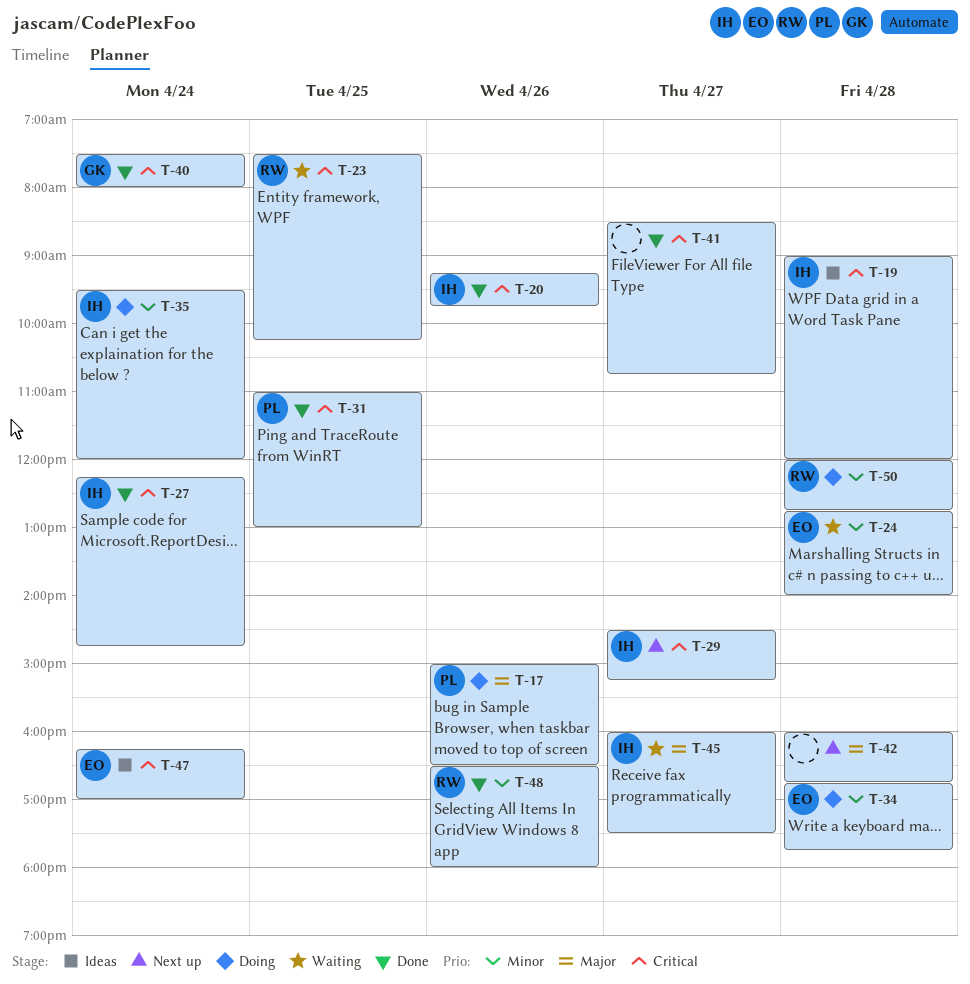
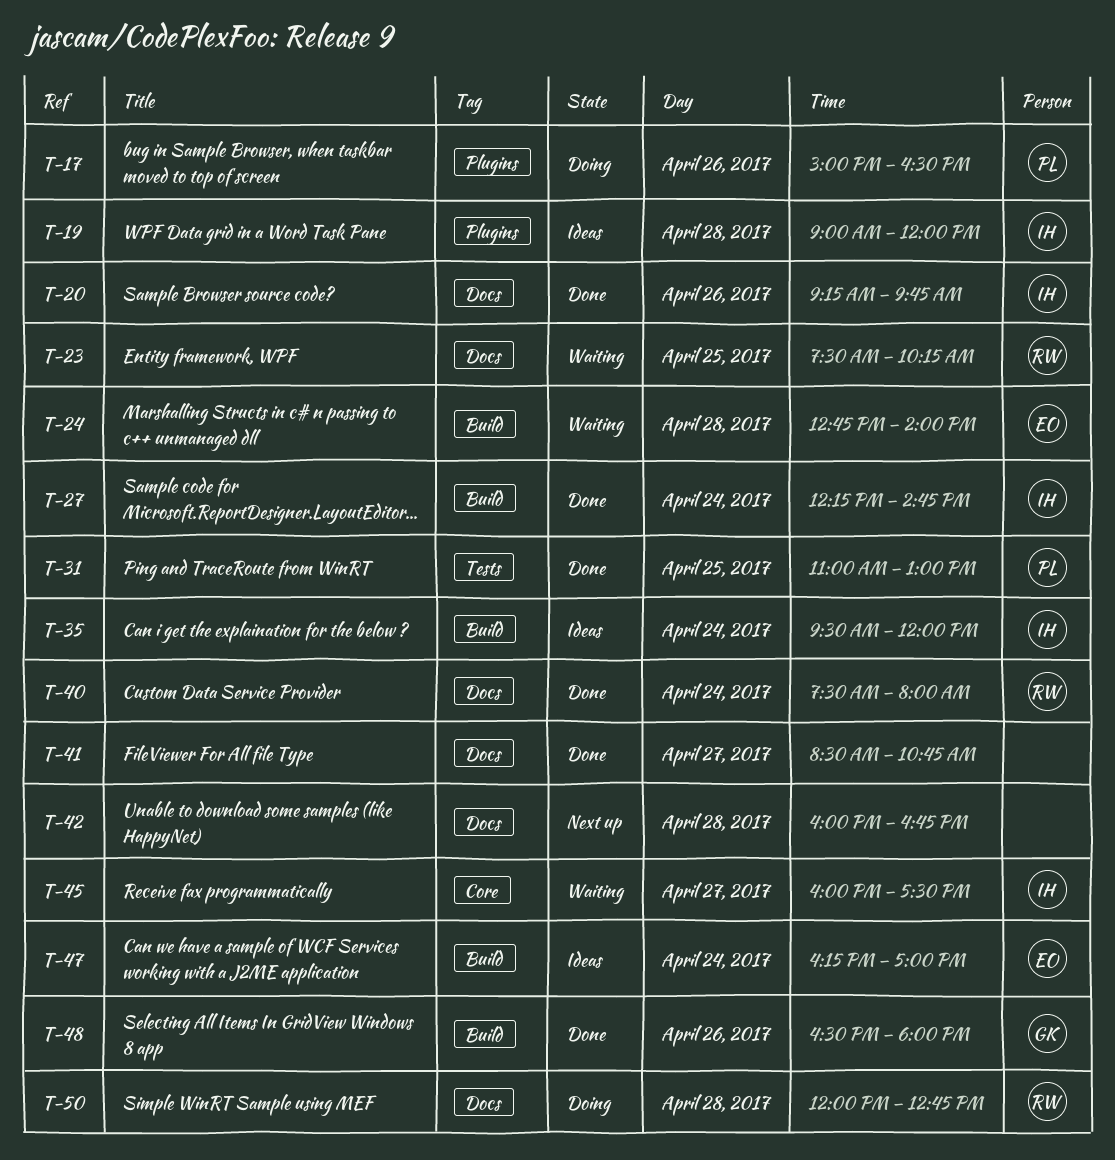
T-29: present -> none
T-34: present -> none
T-35, status: Doing -> Ideas
T-40, owner: GK -> RW
T-48, owner: RW -> GK

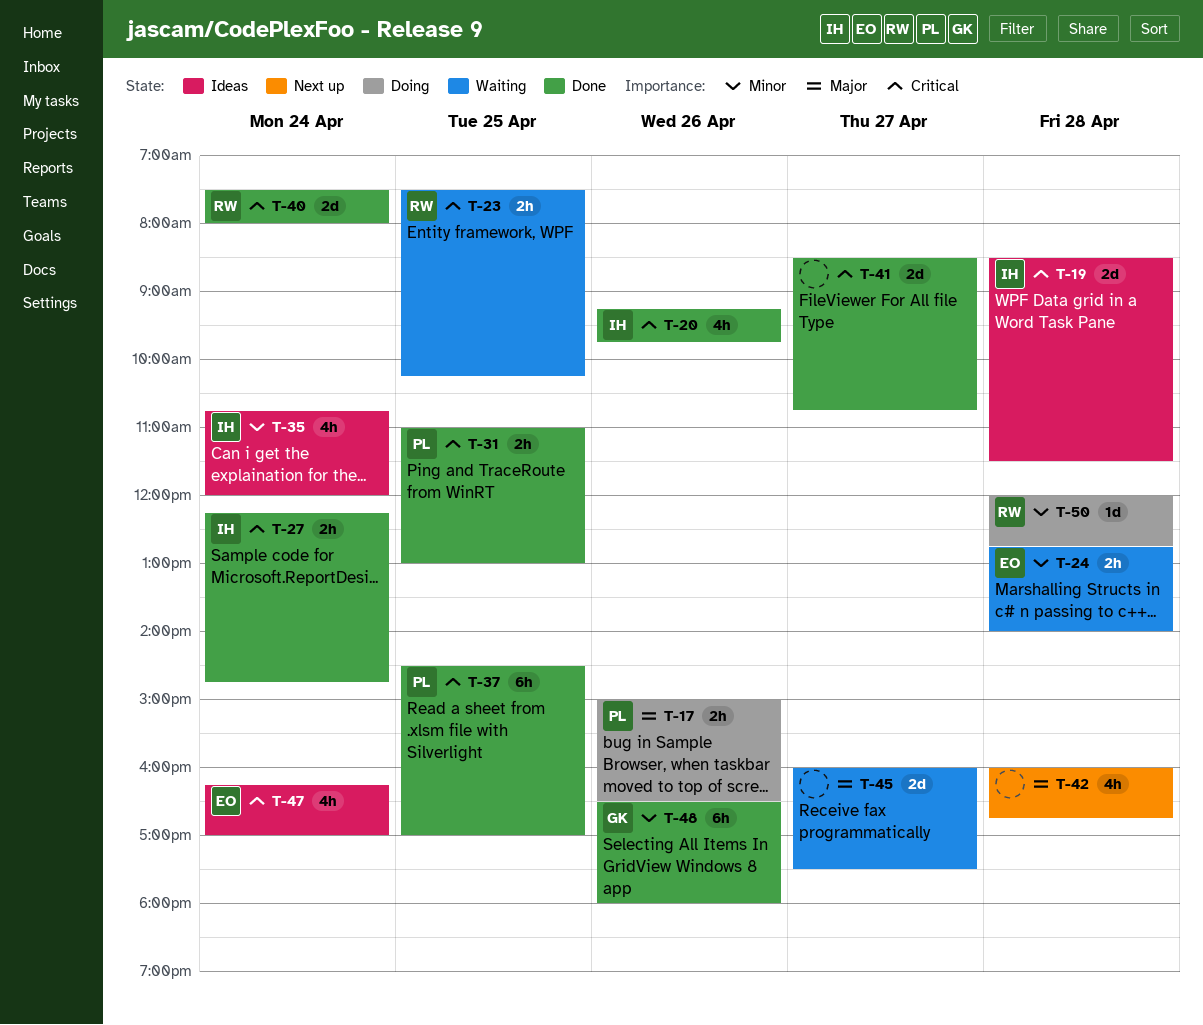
T-19, begins: 09:00 -> 08:30
T-19, ends: 12:00 -> 11:30
T-35, begins: 09:30 -> 10:45
T-37: none -> present
T-45, owner: IH -> none

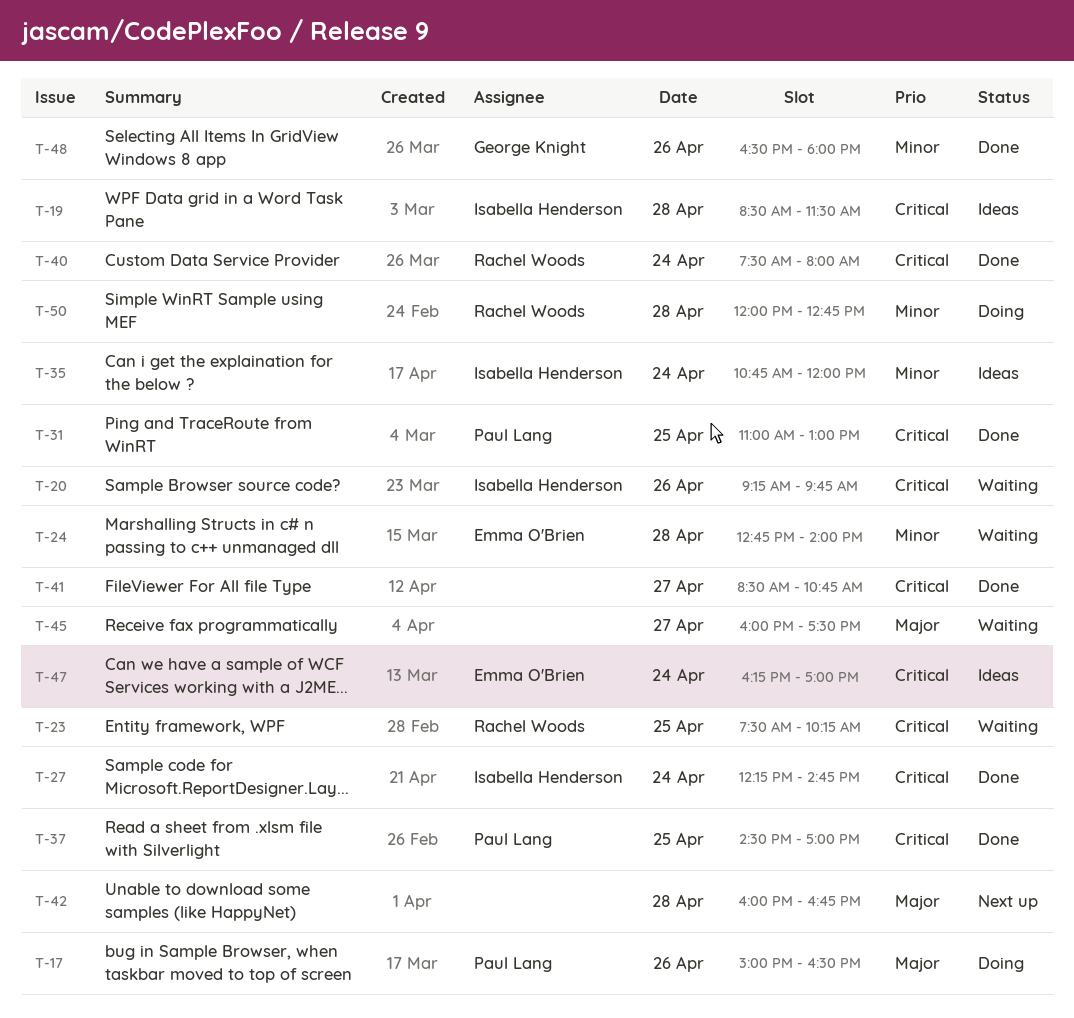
T-20, status: Done -> Waiting

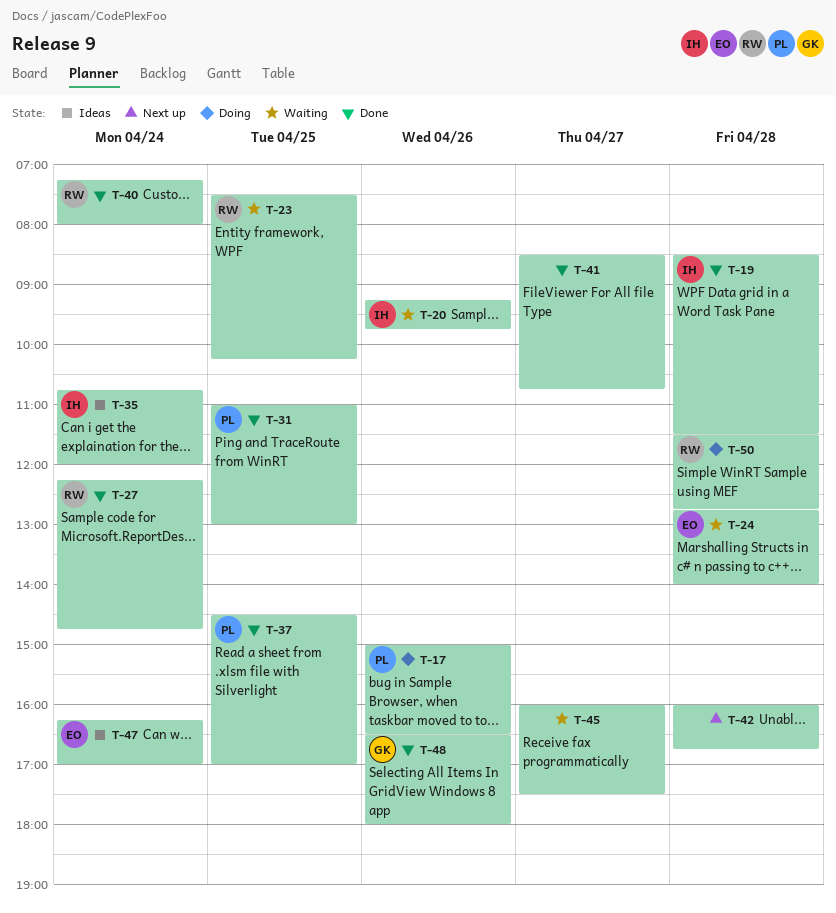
T-19, status: Ideas -> Done
T-27, owner: Isabella Henderson -> Rachel Woods
T-40, begins: 07:30 -> 07:15
T-50, begins: 12:00 -> 11:30

